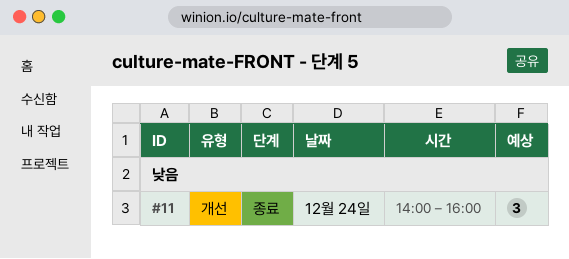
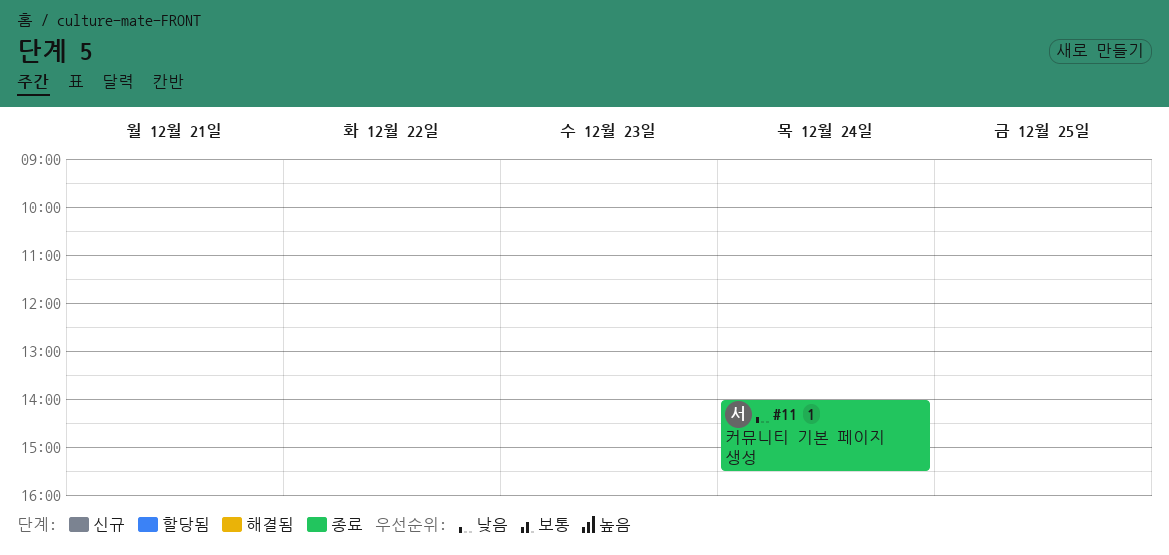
#11, estimate: 3 -> 1
#11, ends: 16:00 -> 15:30

